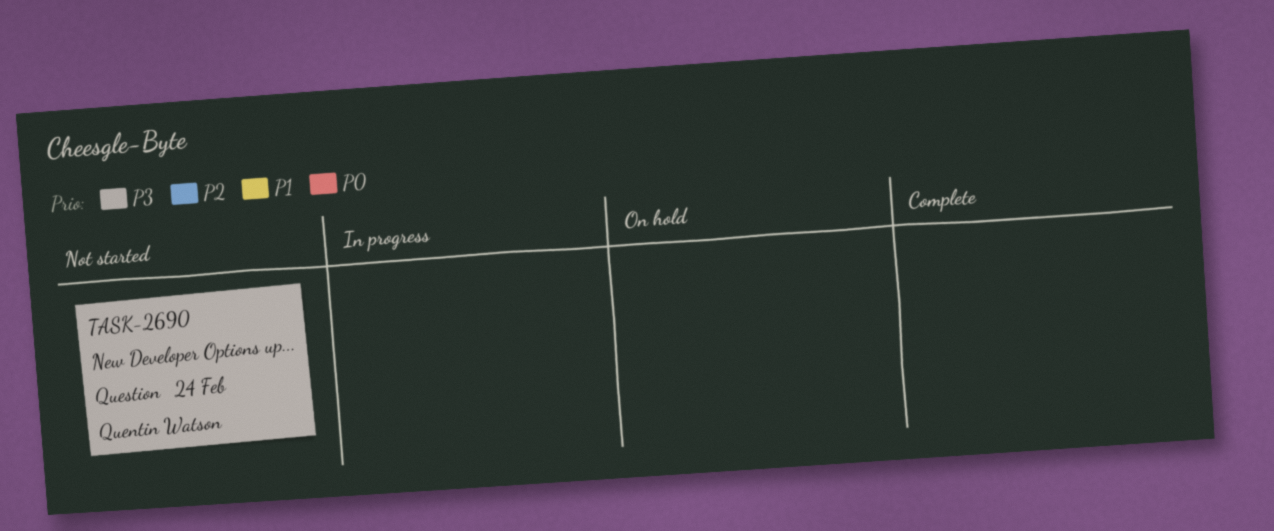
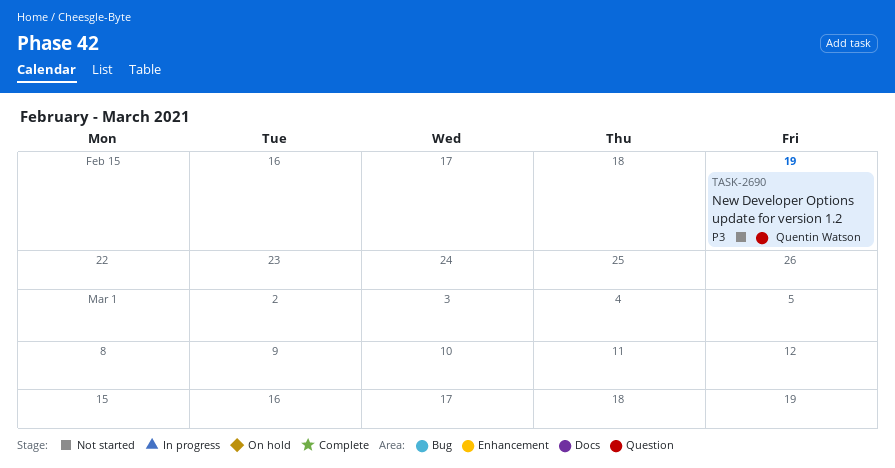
TASK-2690, due: Feb 24 -> Feb 19

